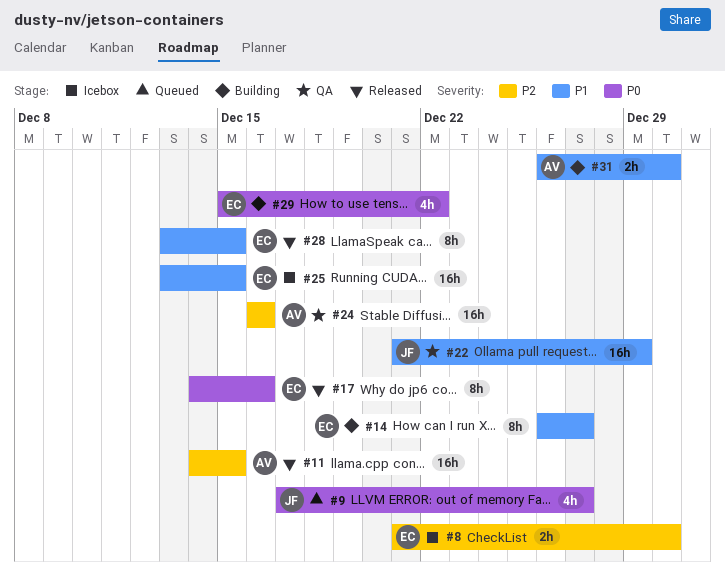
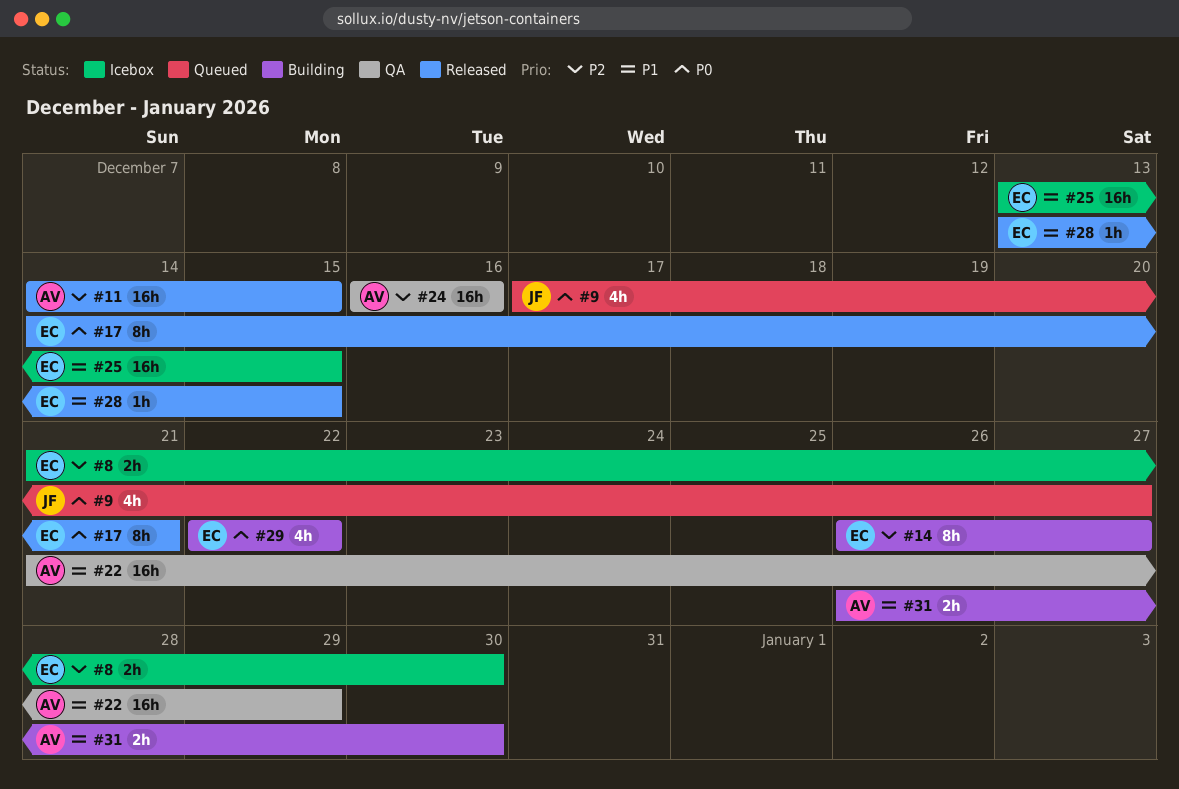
#14, priority: P1 -> P2
#17, due: Dec 16 -> Dec 21
#22, owner: JF -> AV
#28, estimate: 8h -> 1h
#29, start: Dec 15 -> Dec 22

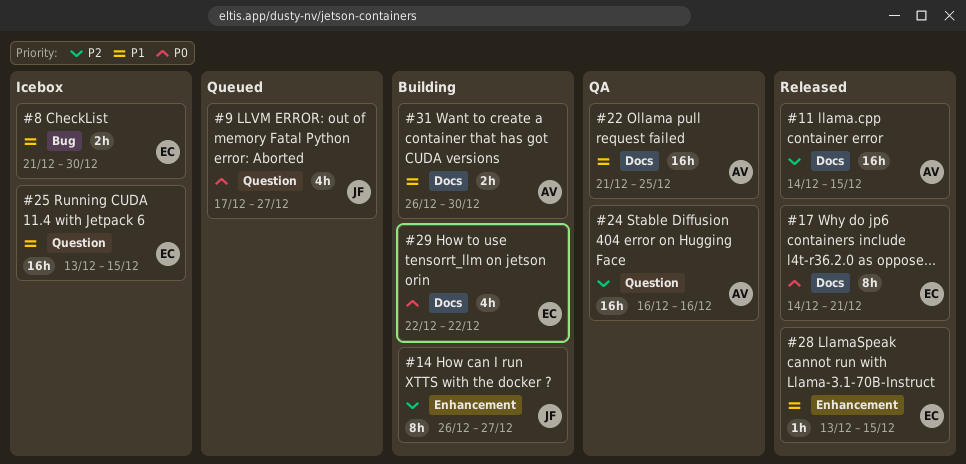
#8, priority: P2 -> P1
#14, owner: EC -> JF
#22, due: Dec 29 -> Dec 25

